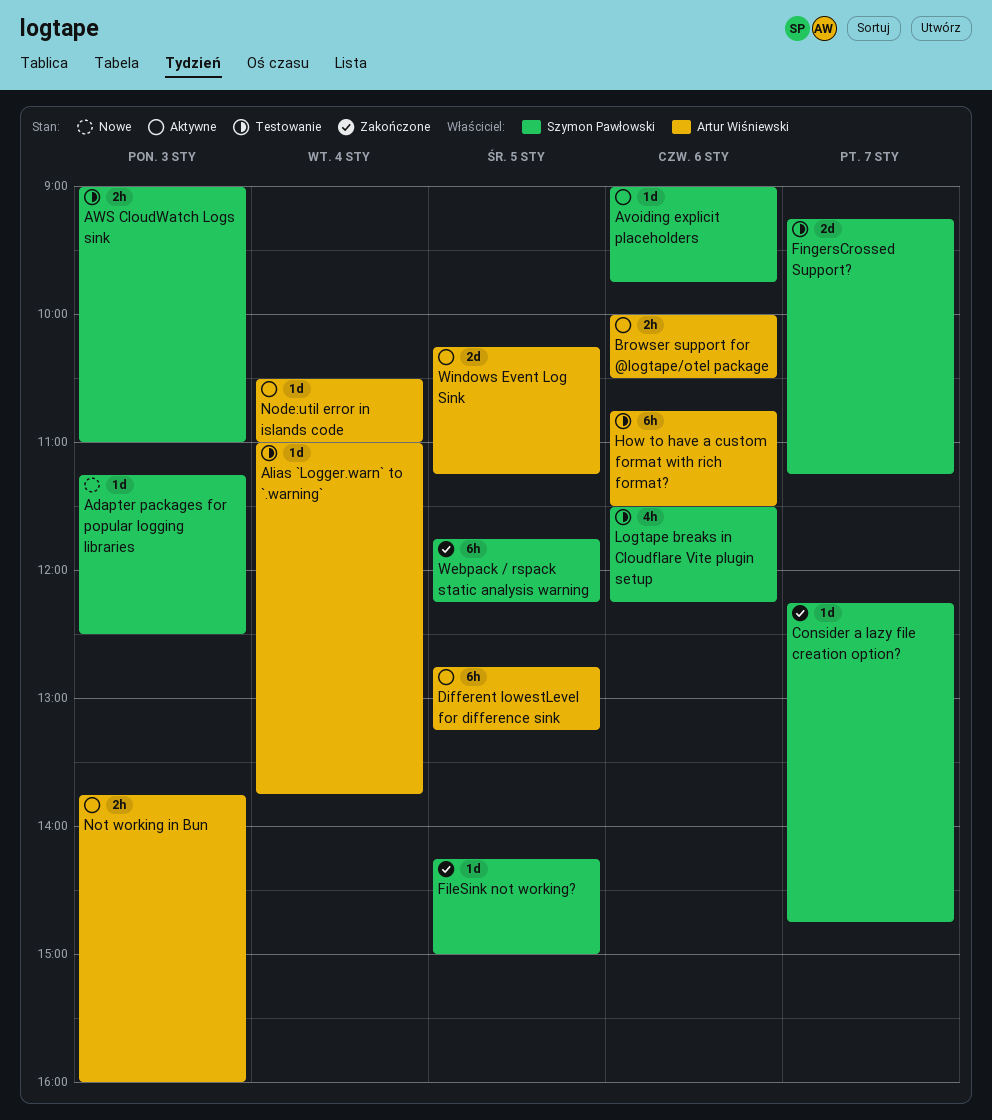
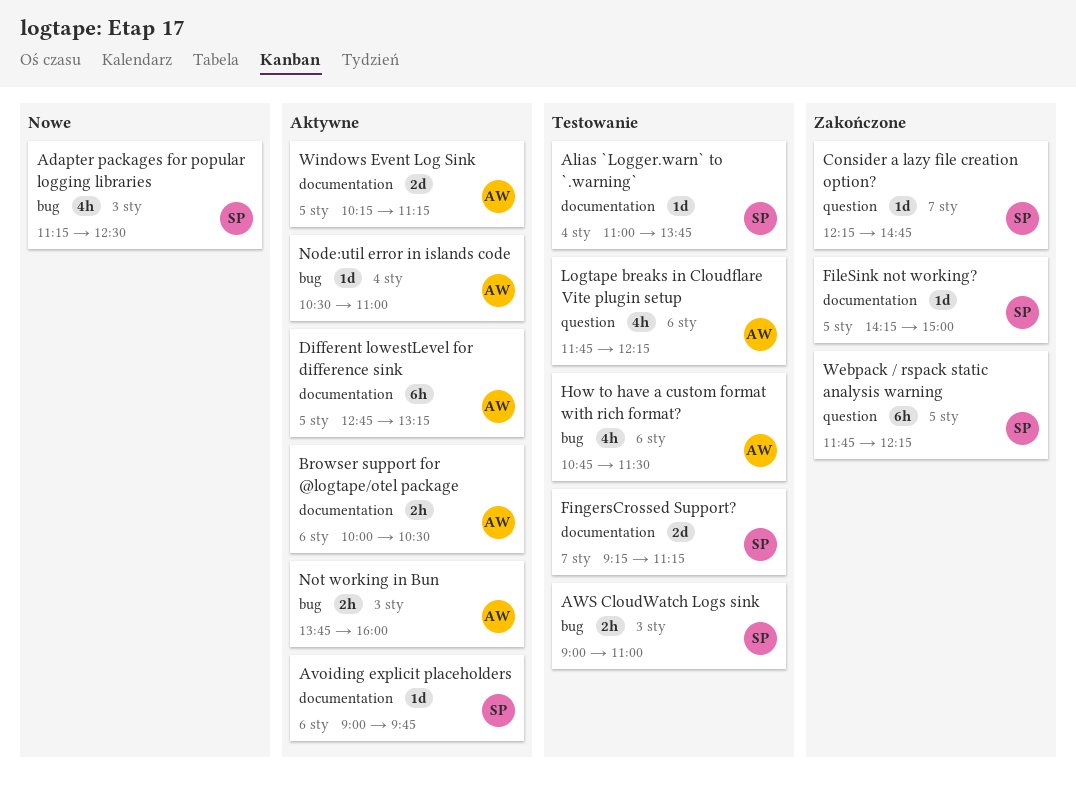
Adapter packages for popular logging libraries, estimate: 1d -> 4h
Alias `Logger.warn` to `.warning`, owner: Artur Wiśniewski -> Szymon Pawłowski
How to have a custom format with rich format?, estimate: 6h -> 4h
Logtape breaks in Cloudflare Vite plugin setup, owner: Szymon Pawłowski -> Artur Wiśniewski
Logtape breaks in Cloudflare Vite plugin setup, begins: 11:30 -> 11:45

